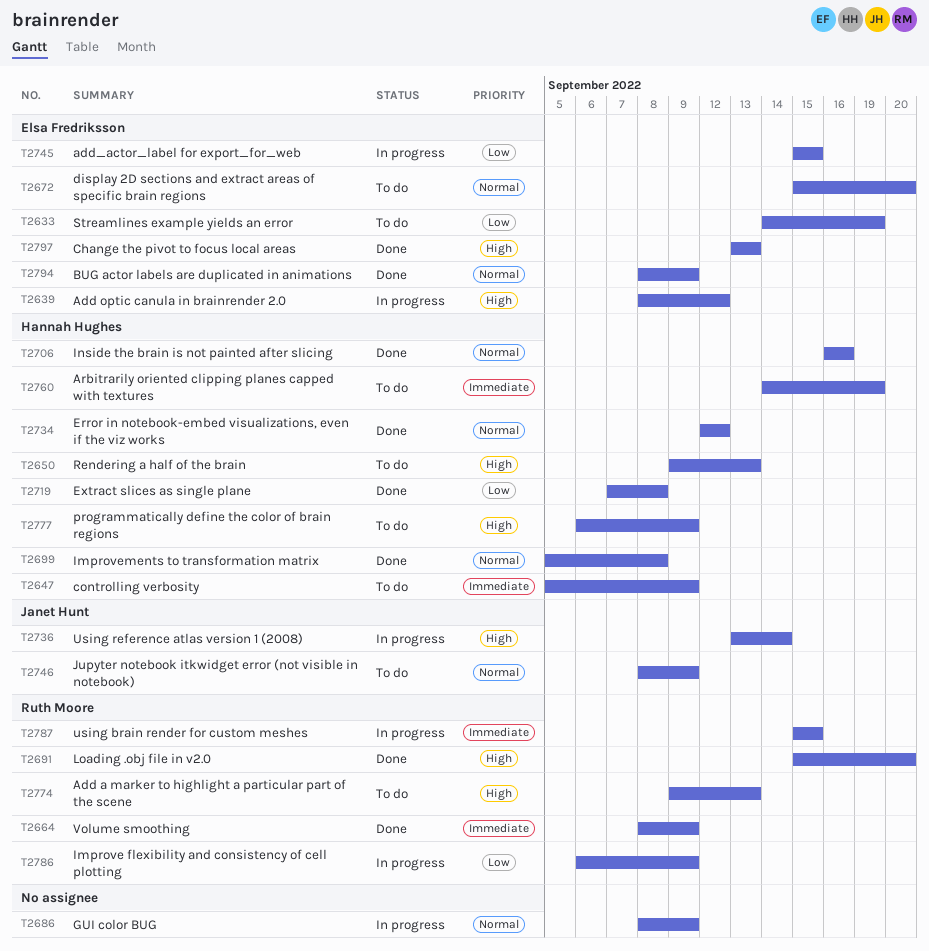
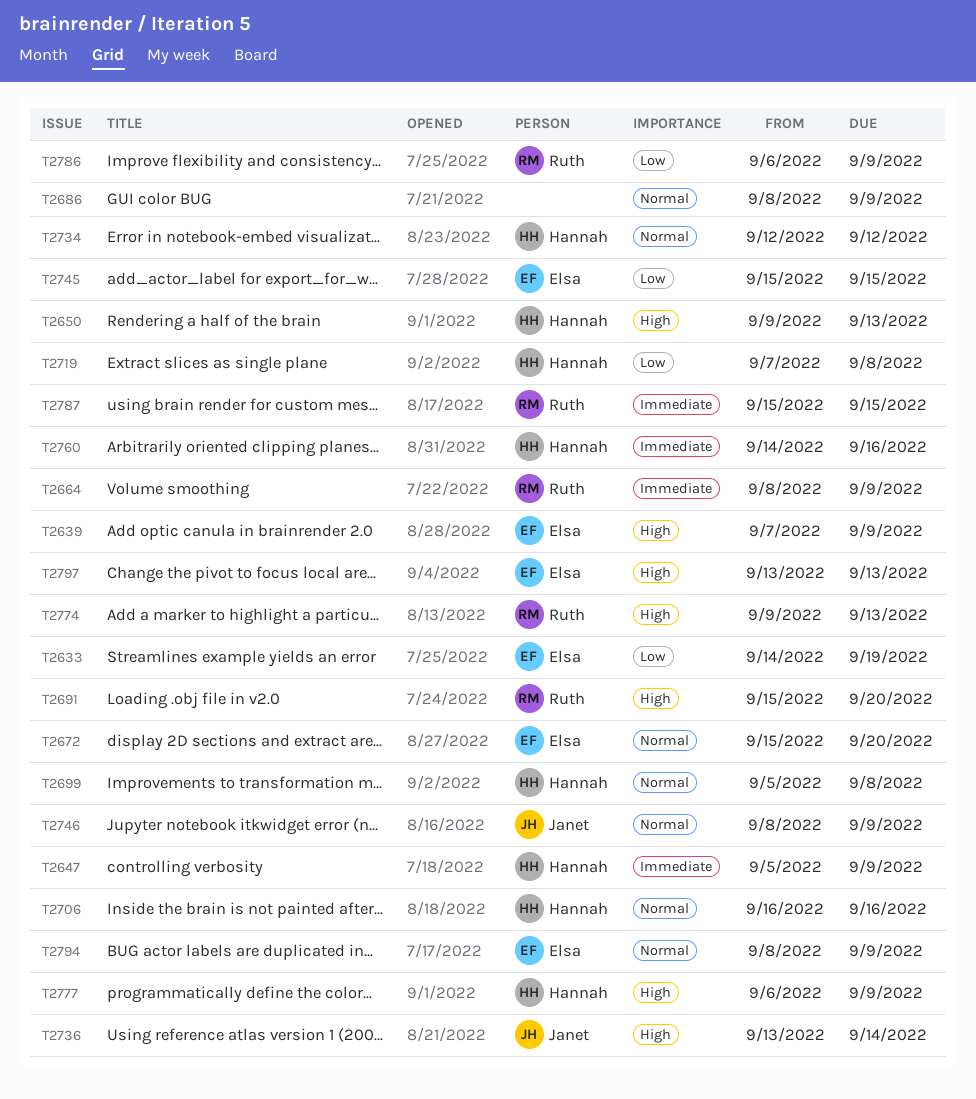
T2639, start: Sep 8 -> Sep 7
T2639, due: Sep 12 -> Sep 9
T2760, due: Sep 19 -> Sep 16

